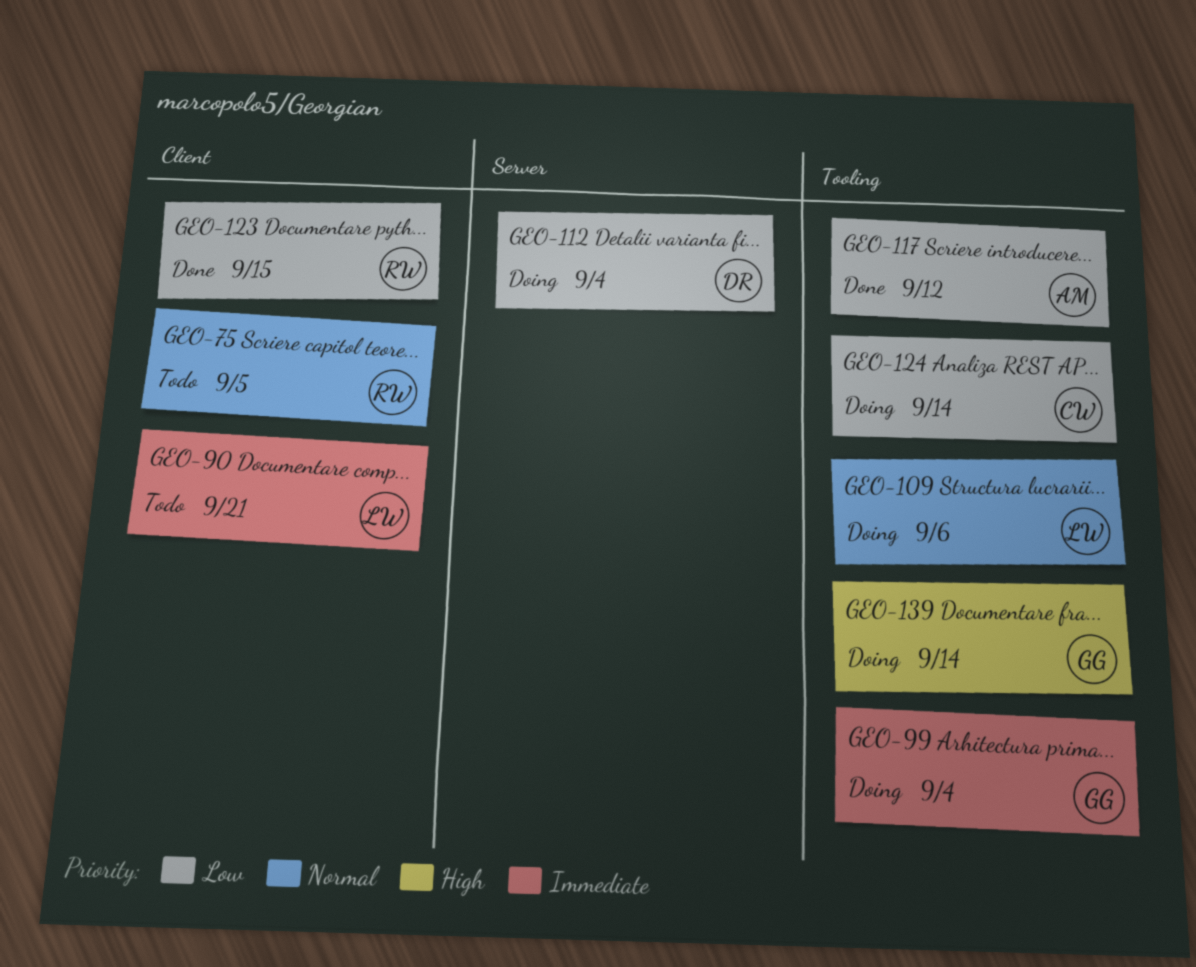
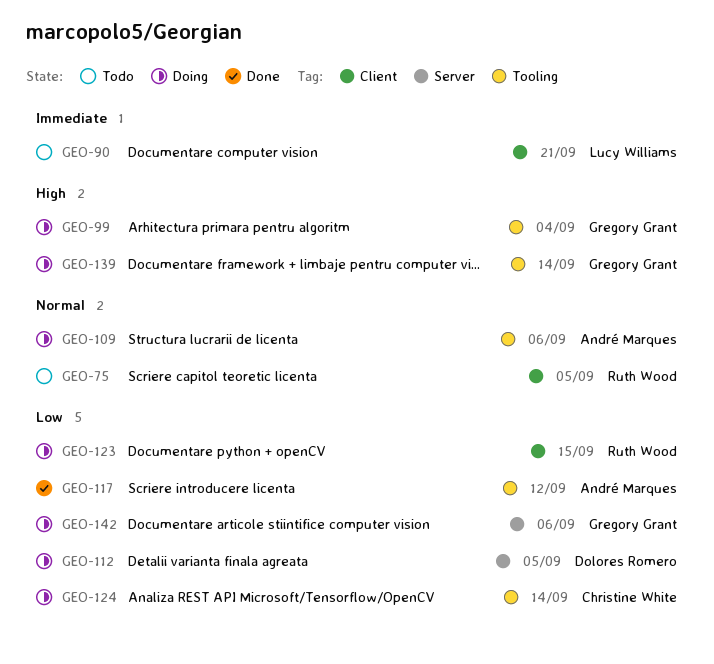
GEO-99, priority: Immediate -> High
GEO-109, owner: Lucy Williams -> André Marques
GEO-112, due: Sep 4 -> Sep 5
GEO-123, status: Done -> Doing
GEO-142: none -> present

